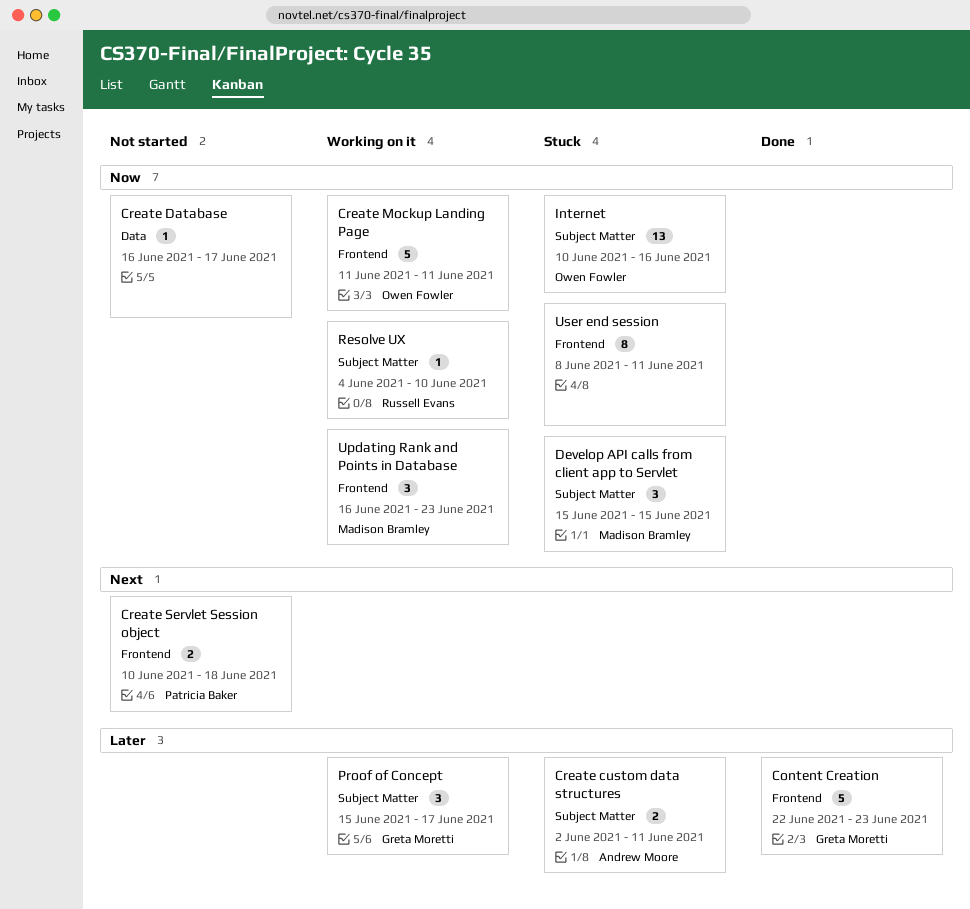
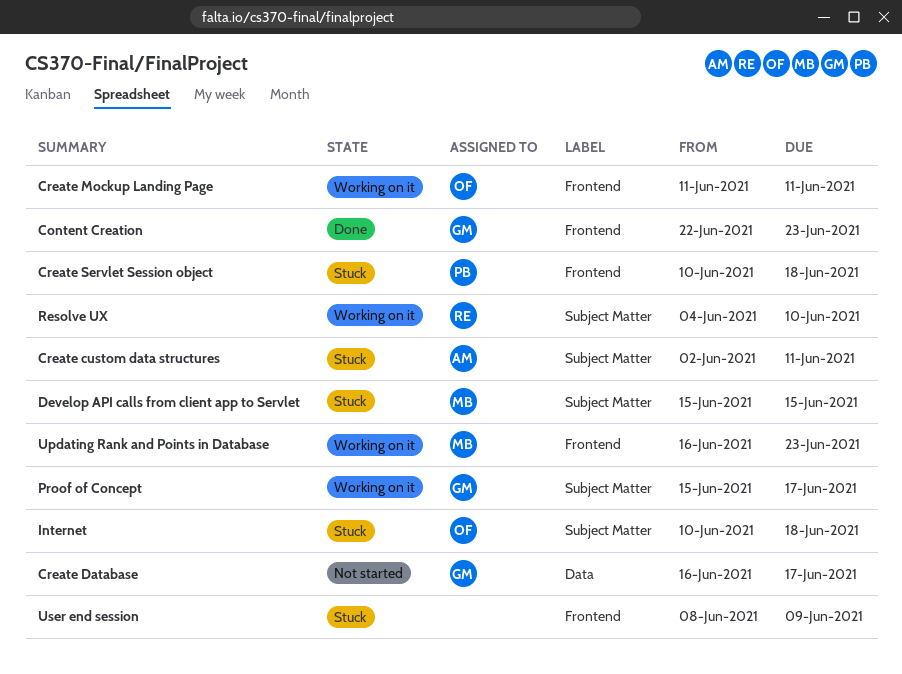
Create Database, owner: none -> Greta Moretti
Create Servlet Session object, status: Not started -> Stuck
Internet, due: Jun 16 -> Jun 18
User end session, due: Jun 11 -> Jun 9

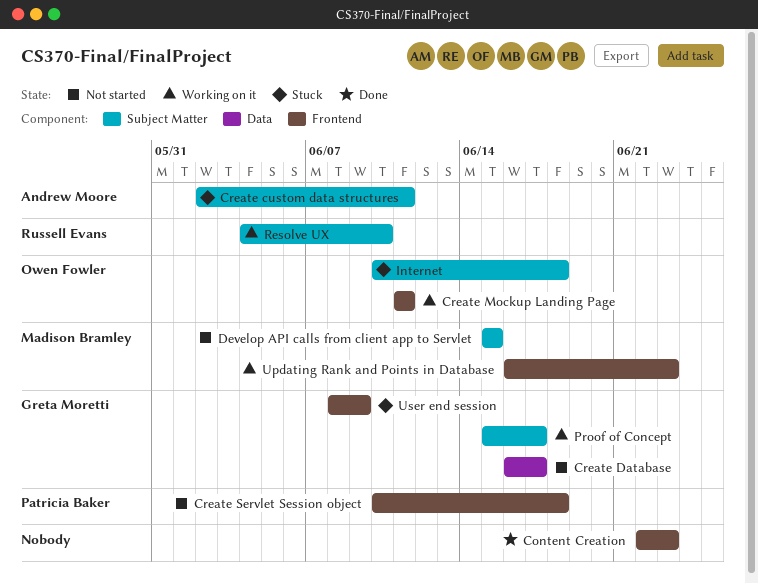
Content Creation, owner: Greta Moretti -> none
Create Servlet Session object, status: Stuck -> Not started
Develop API calls from client app to Servlet, status: Stuck -> Not started
User end session, owner: none -> Greta Moretti

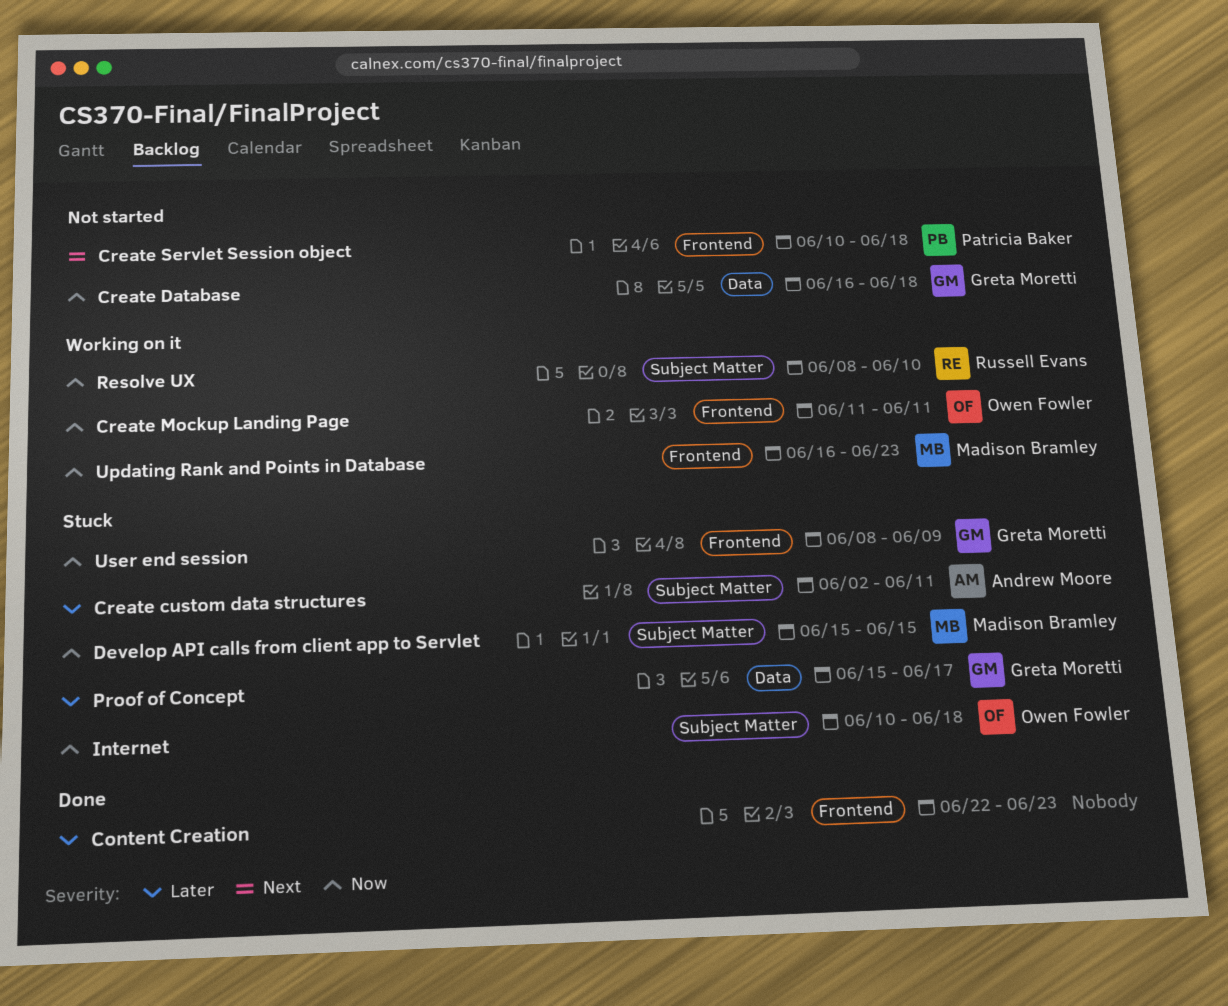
Create Database, due: Jun 17 -> Jun 18
Develop API calls from client app to Servlet, status: Not started -> Stuck
Proof of Concept, status: Working on it -> Stuck
Proof of Concept, label: Subject Matter -> Data
Resolve UX, start: Jun 4 -> Jun 8

